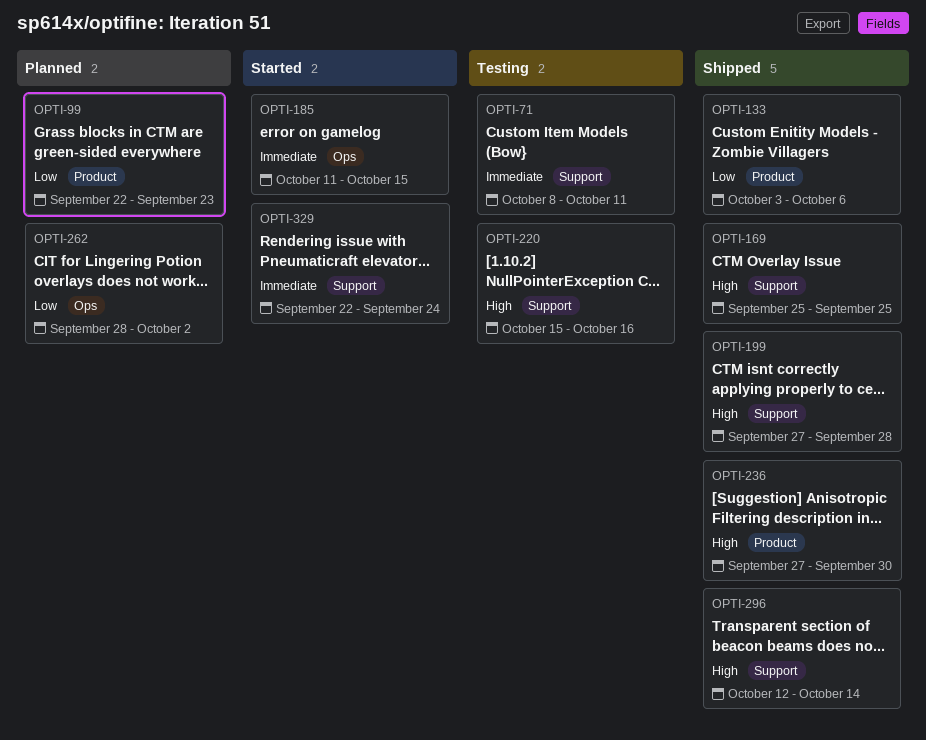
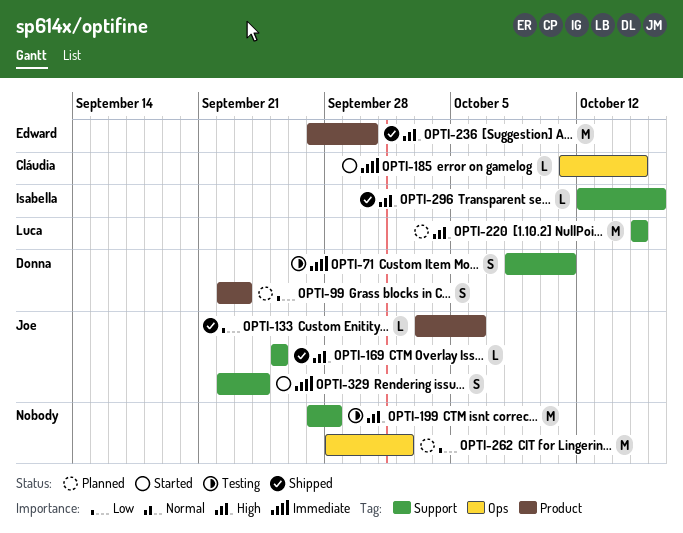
OPTI-199, status: Shipped -> Testing
OPTI-220, status: Testing -> Planned
OPTI-220, due: Oct 16 -> Oct 15
OPTI-296, due: Oct 14 -> Oct 16

